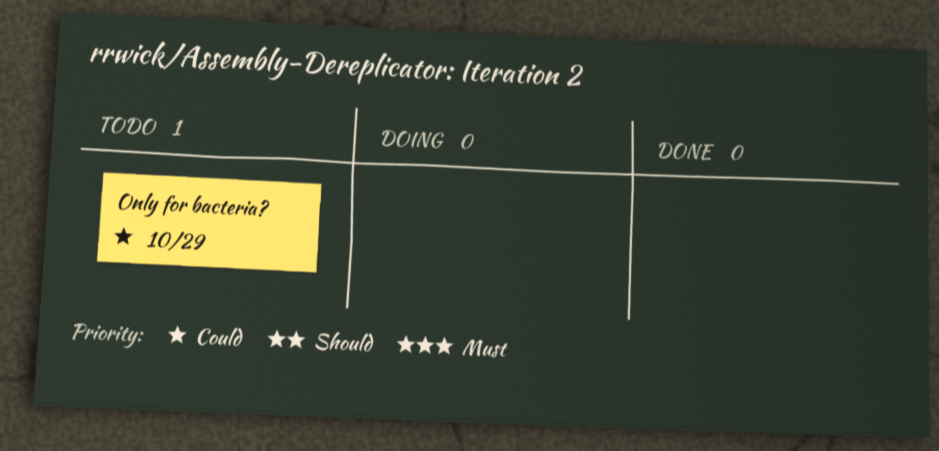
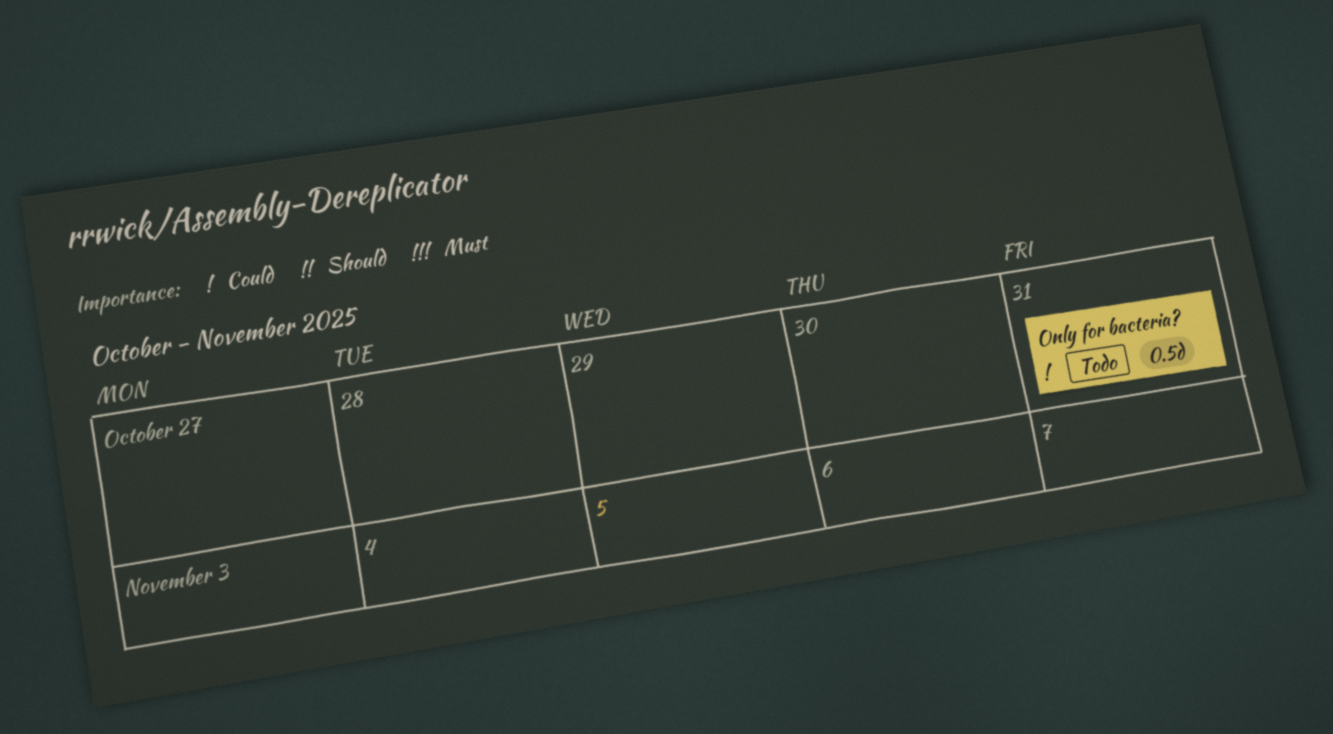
Only for bacteria?, due: Oct 29 -> Oct 31

